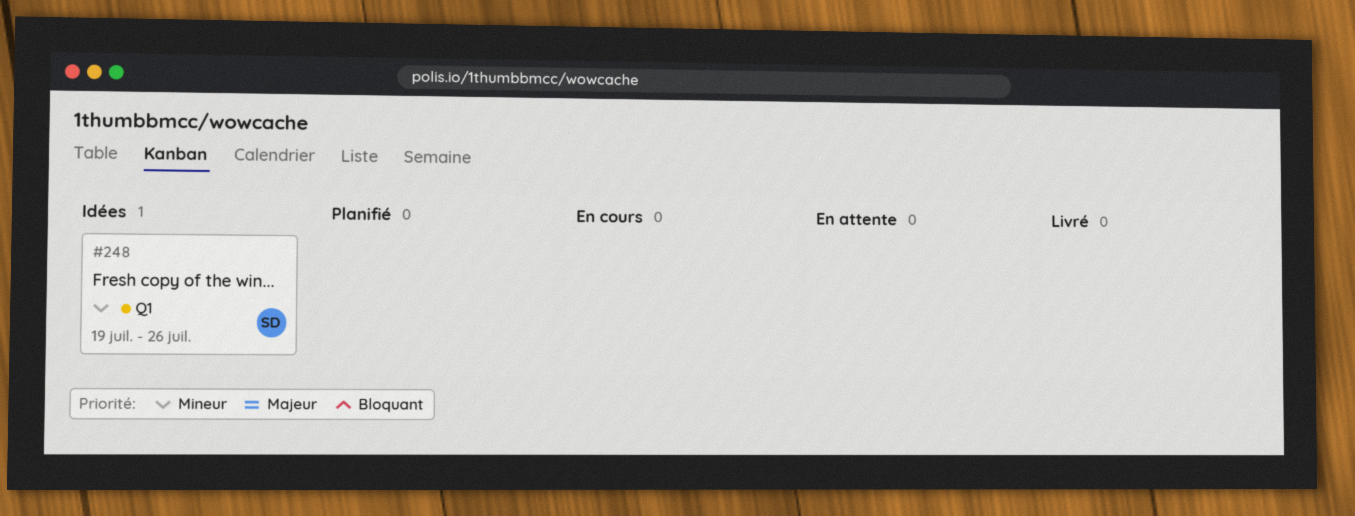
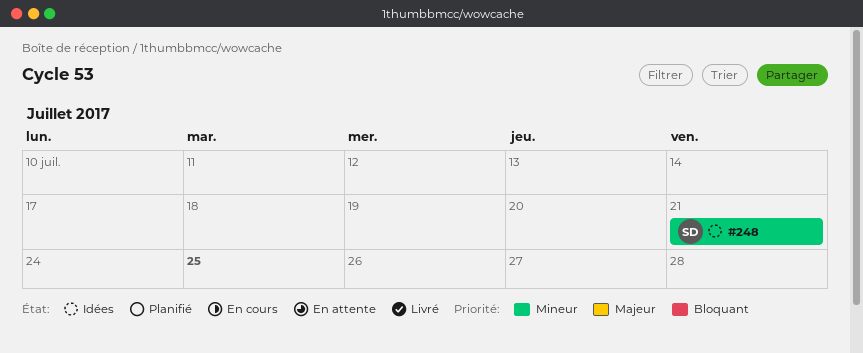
#248, start: Jul 19 -> Jul 21
#248, due: Jul 26 -> Jul 21

